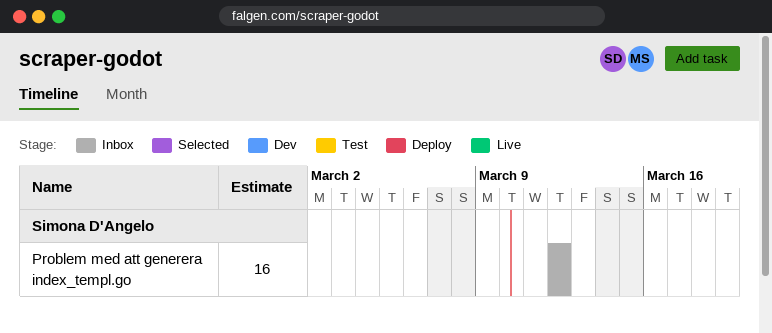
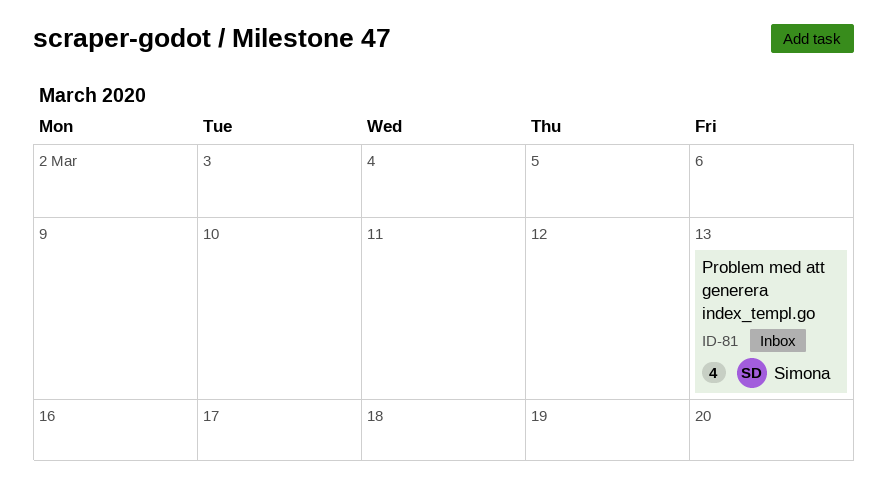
Problem med att generera index_templ.go, estimate: 16 -> 4
Problem med att generera index_templ.go, due: Mar 12 -> Mar 13

